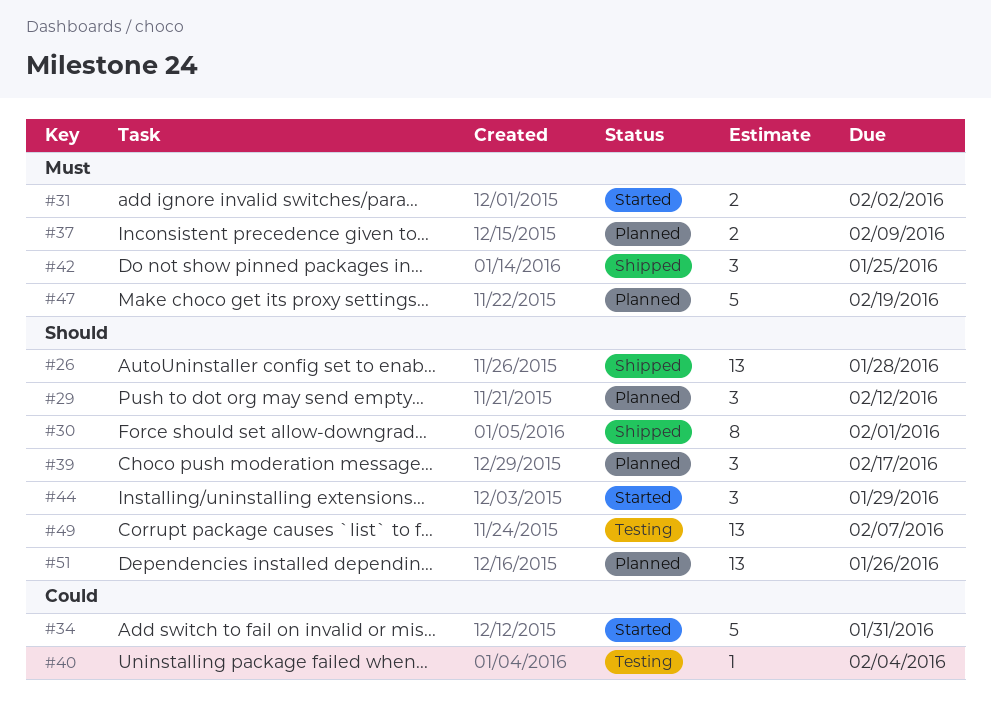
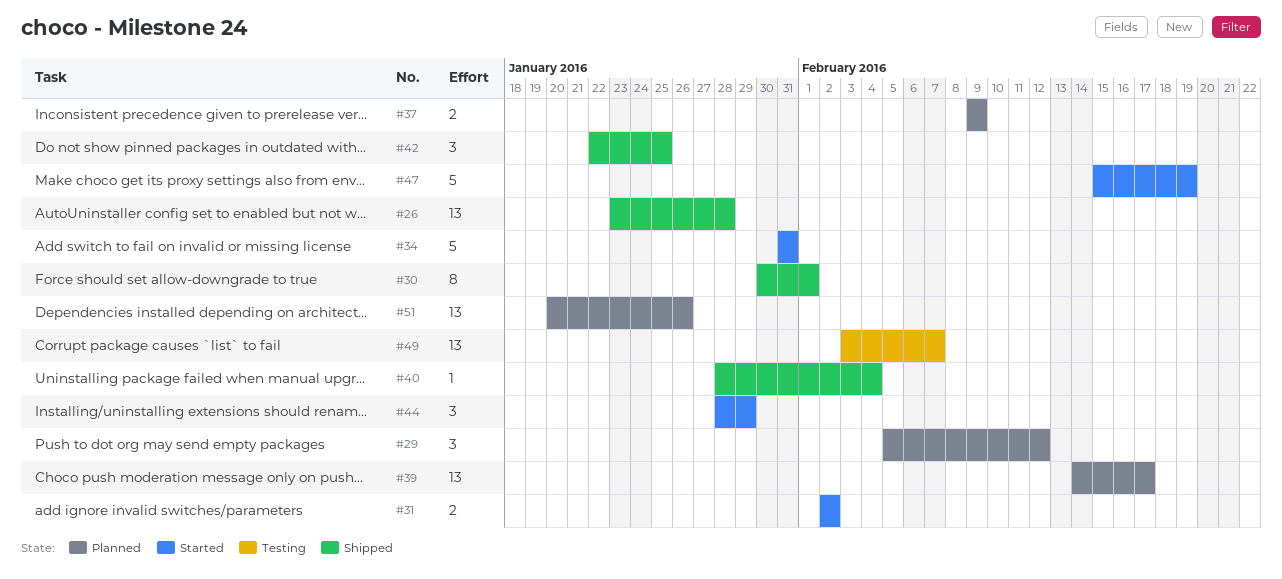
#39, estimate: 3 -> 13
#40, status: Testing -> Shipped
#47, status: Planned -> Started

